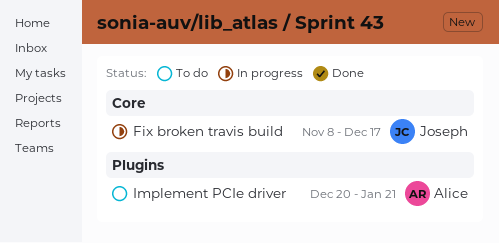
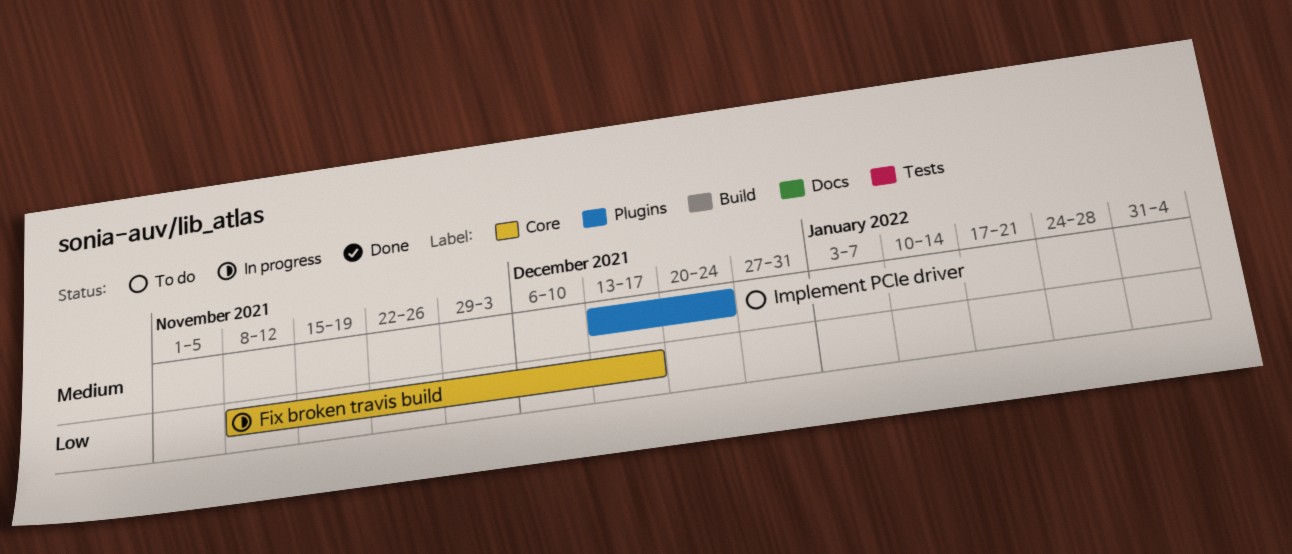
Implement PCIe driver, start: Dec 20 -> Dec 13
Implement PCIe driver, due: Jan 21 -> Dec 24

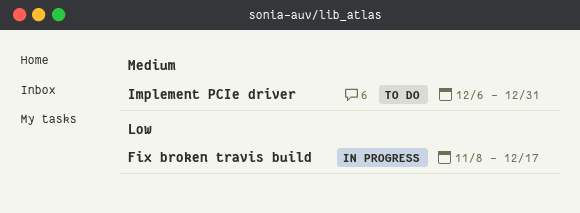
Implement PCIe driver, start: Dec 13 -> Dec 6
Implement PCIe driver, due: Dec 24 -> Dec 31

